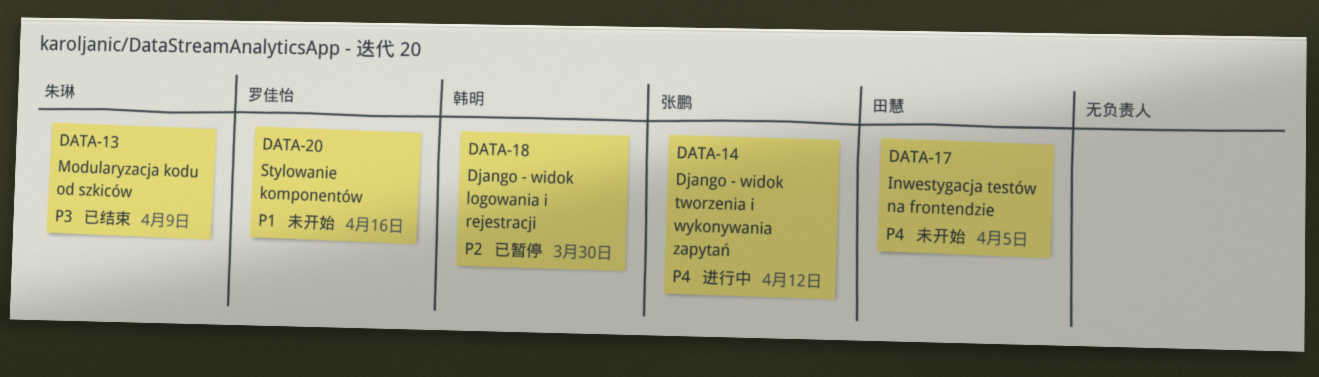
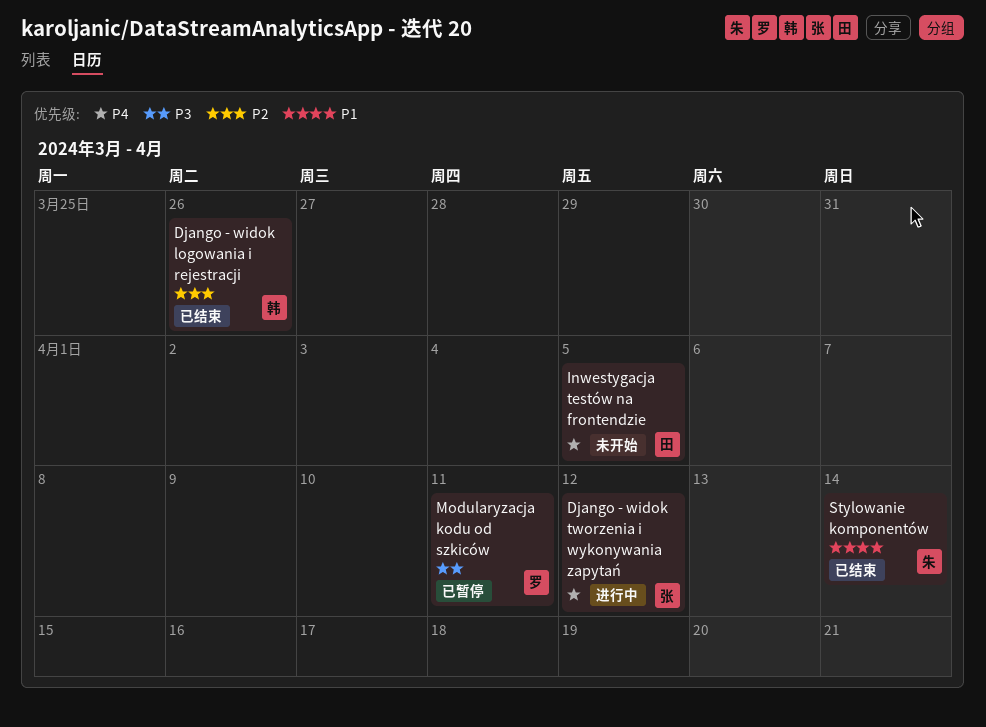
Django - widok logowania i rejestracji, status: 已暂停 -> 已结束
Django - widok logowania i rejestracji, due: Mar 30 -> Mar 26
Modularyzacja kodu od szkiców, status: 已结束 -> 已暂停
Modularyzacja kodu od szkiców, owner: 朱琳 -> 罗佳怡
Modularyzacja kodu od szkiców, due: Apr 9 -> Apr 11
Stylowanie komponentów, status: 未开始 -> 已结束
Stylowanie komponentów, owner: 罗佳怡 -> 朱琳
Stylowanie komponentów, due: Apr 16 -> Apr 14

